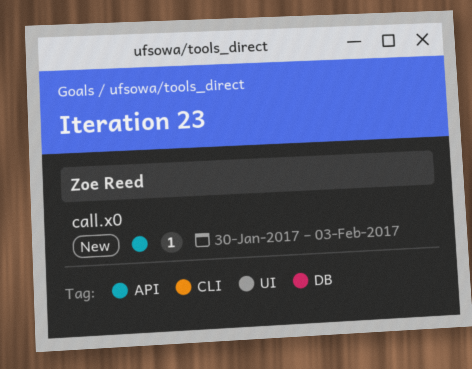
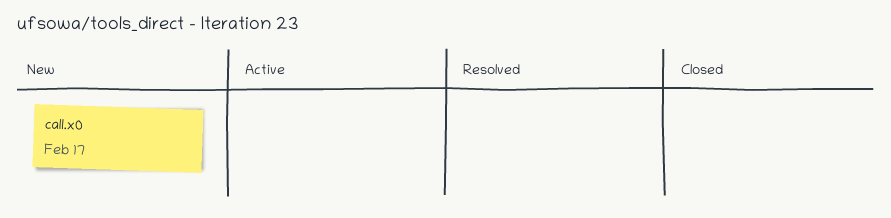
call.x0, due: Feb 3 -> Feb 17

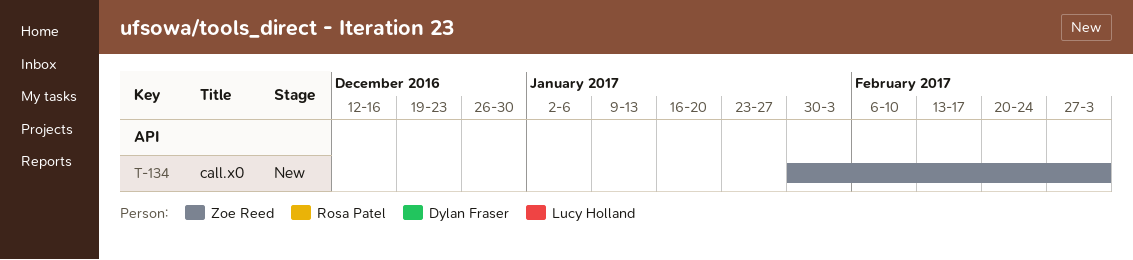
call.x0, due: Feb 17 -> Mar 3

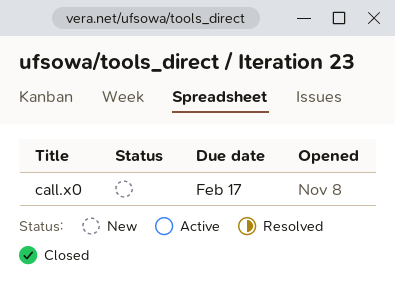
call.x0, due: Mar 3 -> Feb 17

